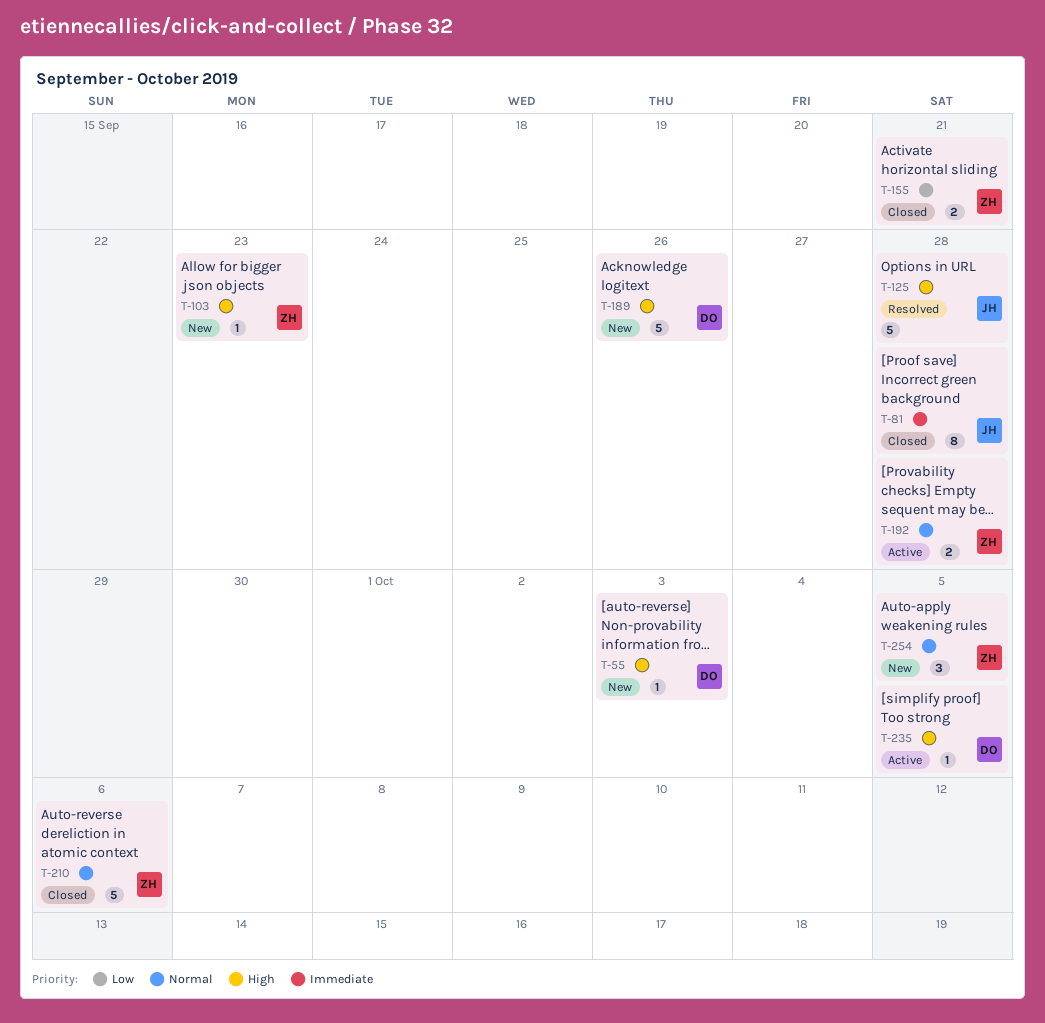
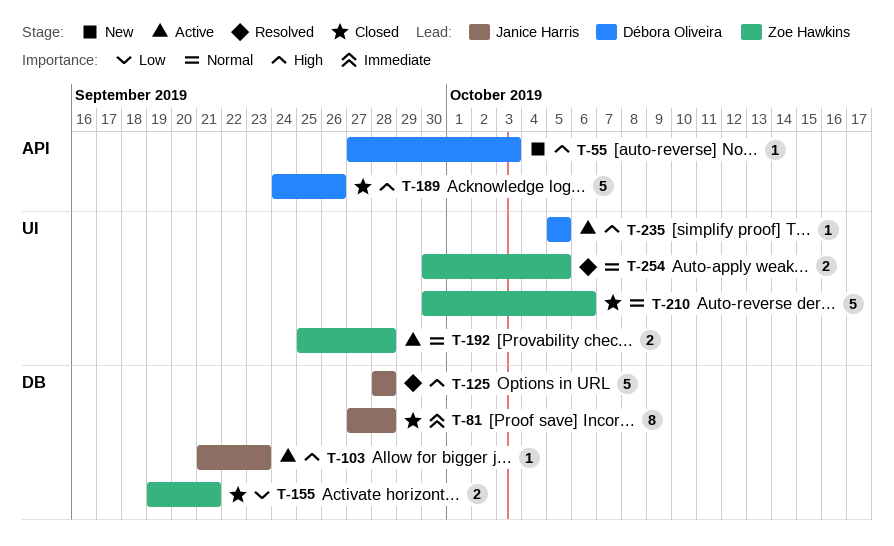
T-103, status: New -> Active
T-103, owner: Zoe Hawkins -> Janice Harris
T-189, status: New -> Closed
T-254, status: New -> Resolved
T-254, estimate: 3 -> 2

